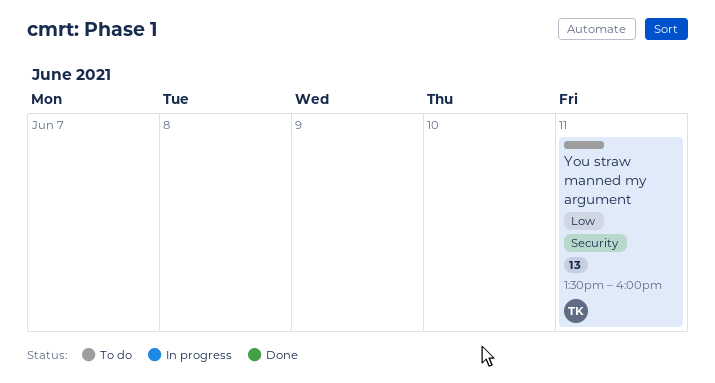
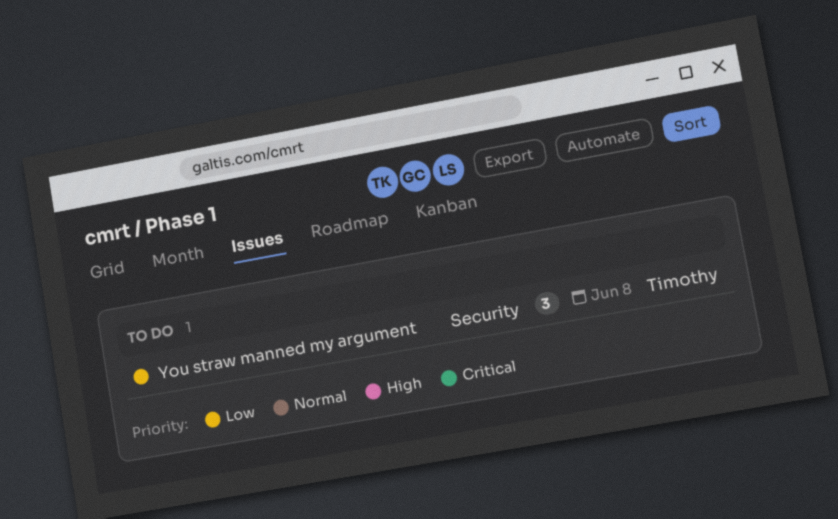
You straw manned my argument, estimate: 13 -> 3
You straw manned my argument, day: Jun 11 -> Jun 8

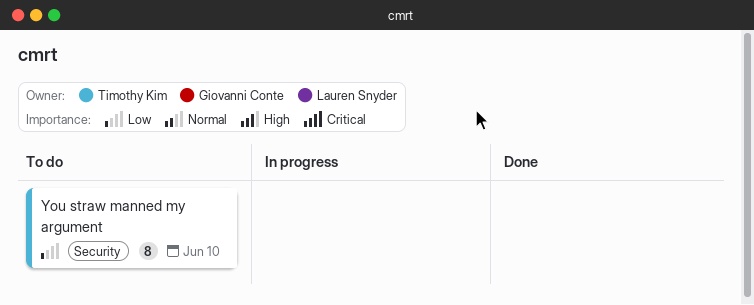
You straw manned my argument, estimate: 3 -> 8
You straw manned my argument, day: Jun 8 -> Jun 10

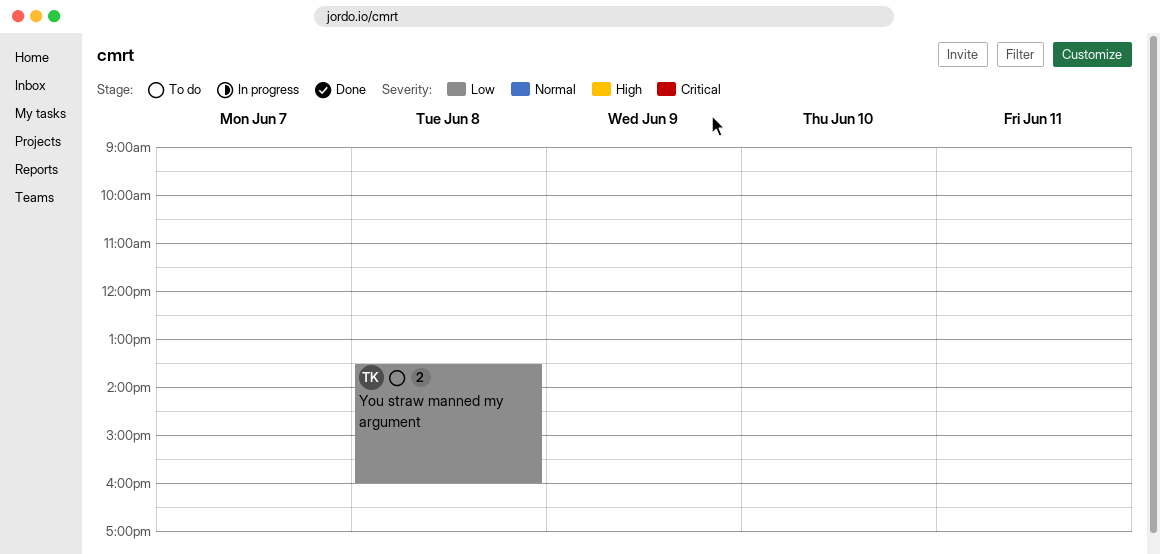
You straw manned my argument, estimate: 8 -> 2
You straw manned my argument, day: Jun 10 -> Jun 8

